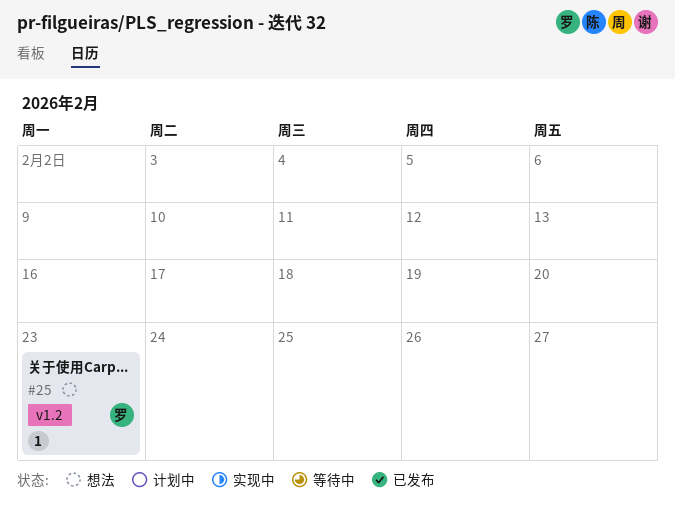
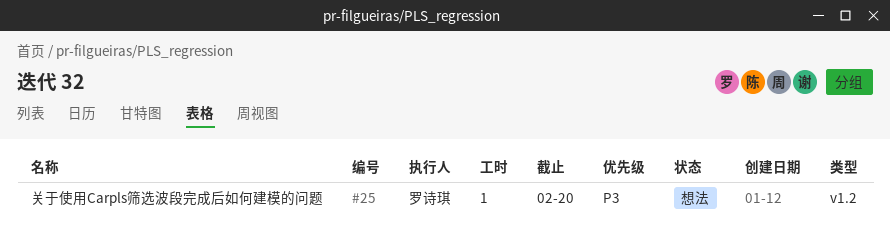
#25, due: Feb 23 -> Feb 20

